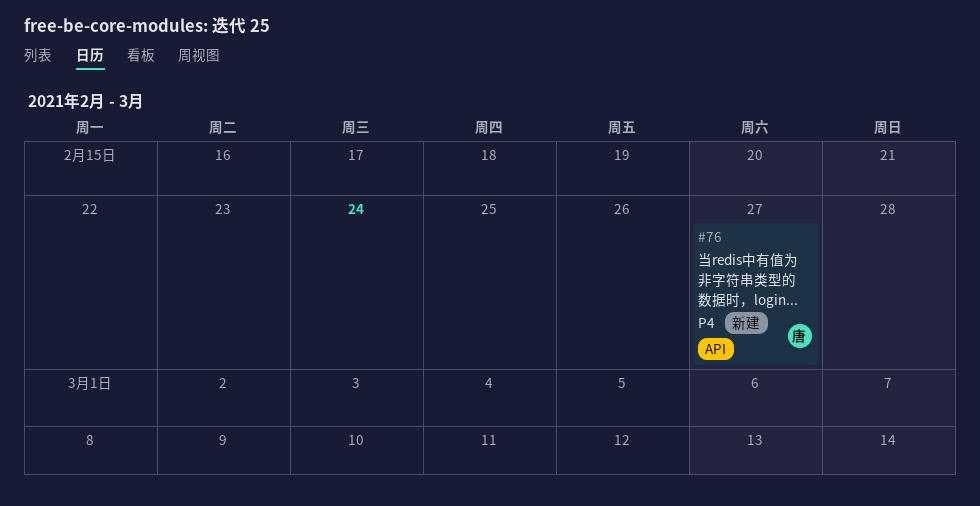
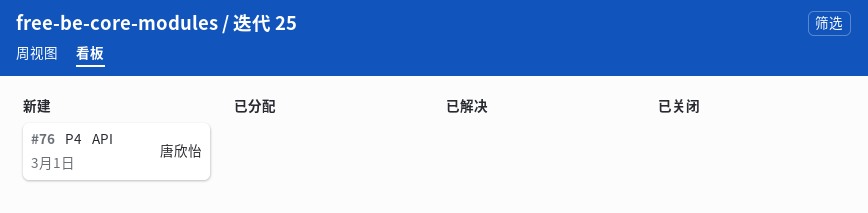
#76, due: Feb 27 -> Mar 1

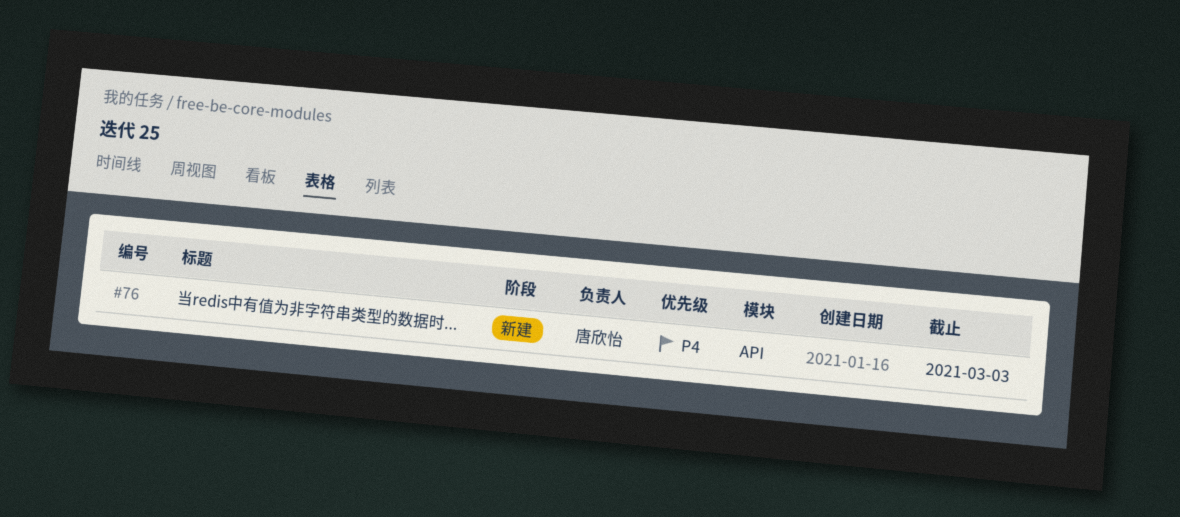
#76, due: Mar 1 -> Mar 3

